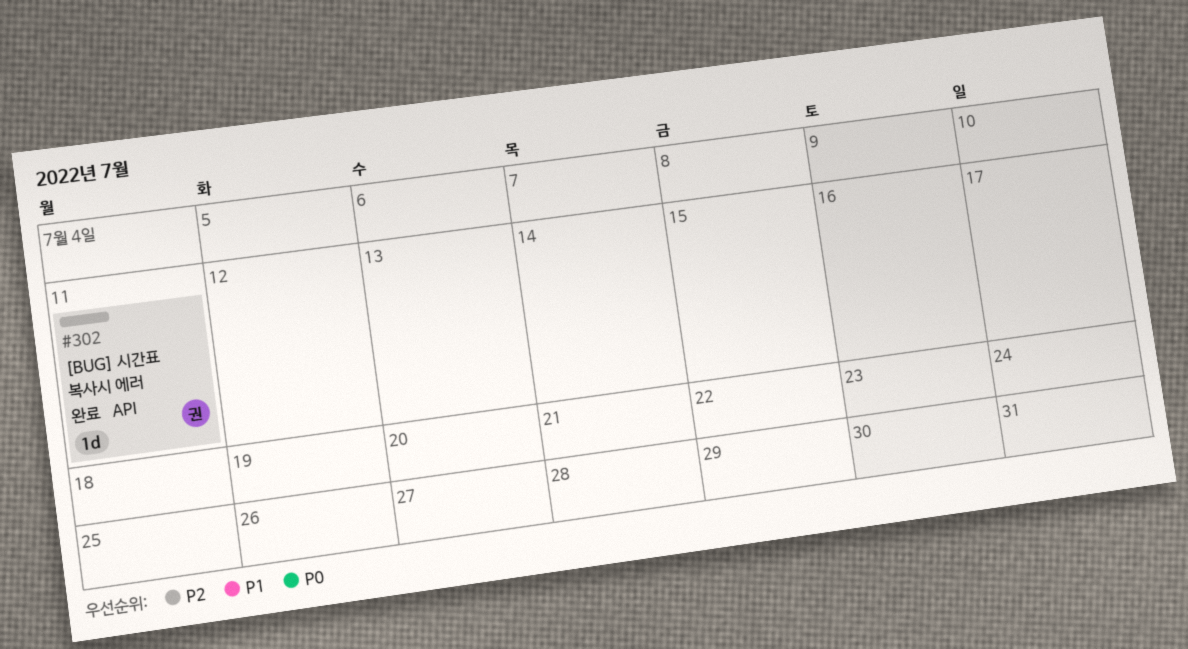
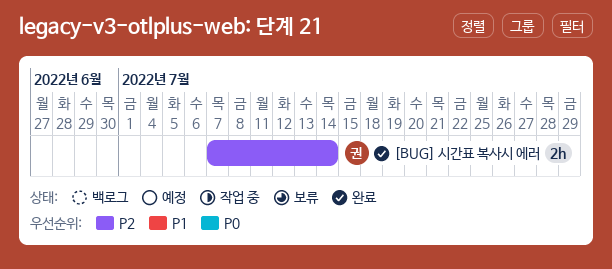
[BUG] 시간표 복사시 에러, estimate: 1d -> 2h
[BUG] 시간표 복사시 에러, due: Jul 11 -> Jul 14

